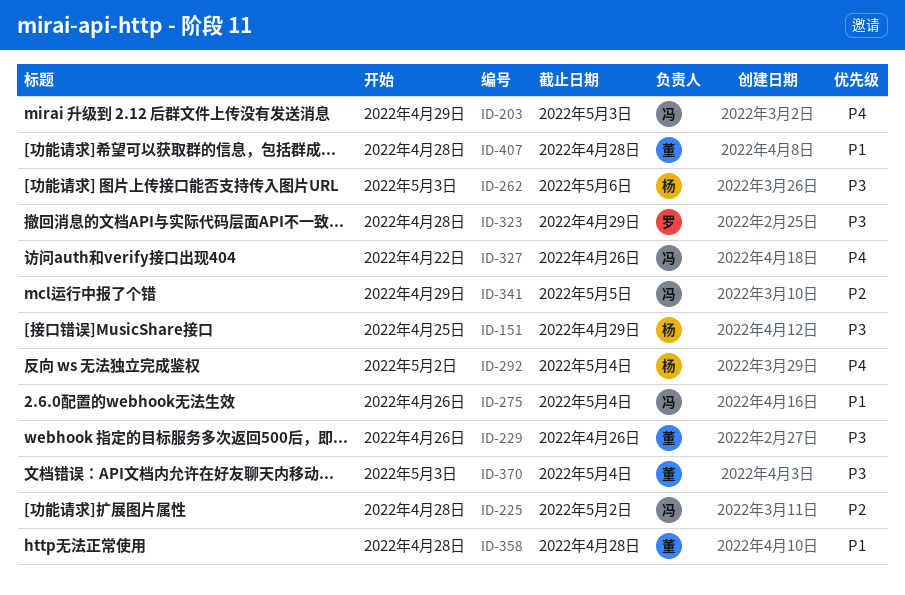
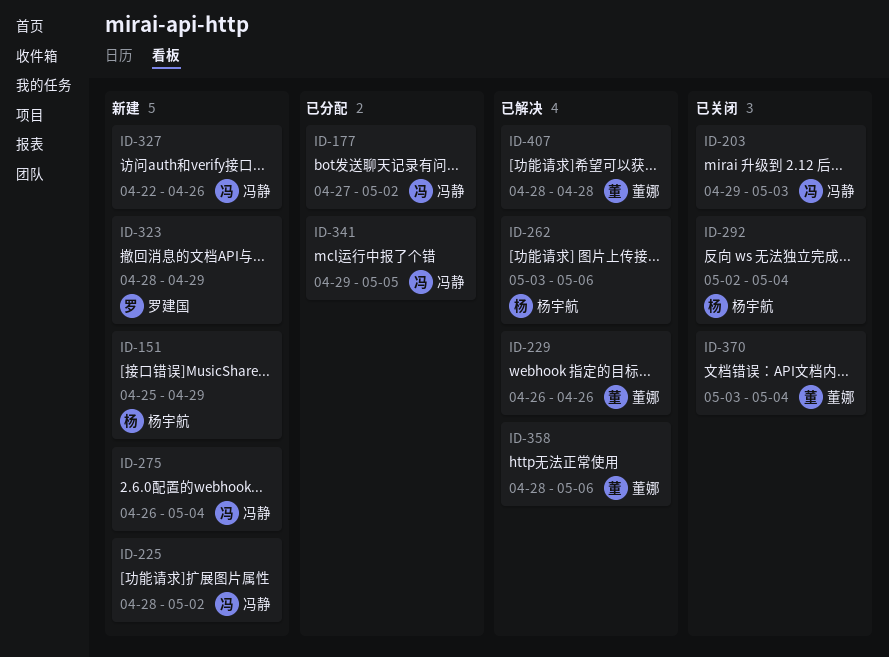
ID-177: none -> present
ID-358, due: Apr 28 -> May 6

